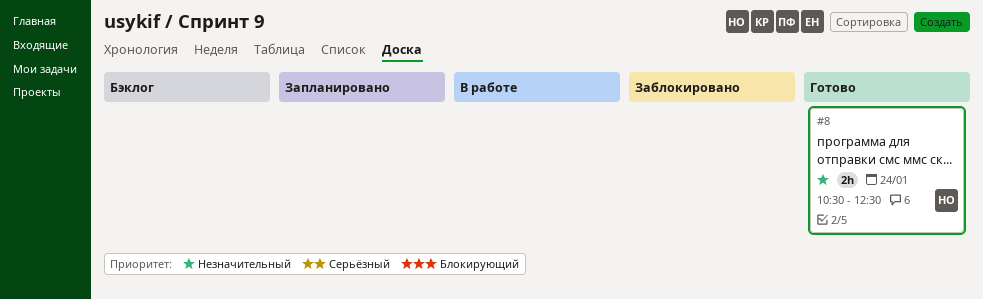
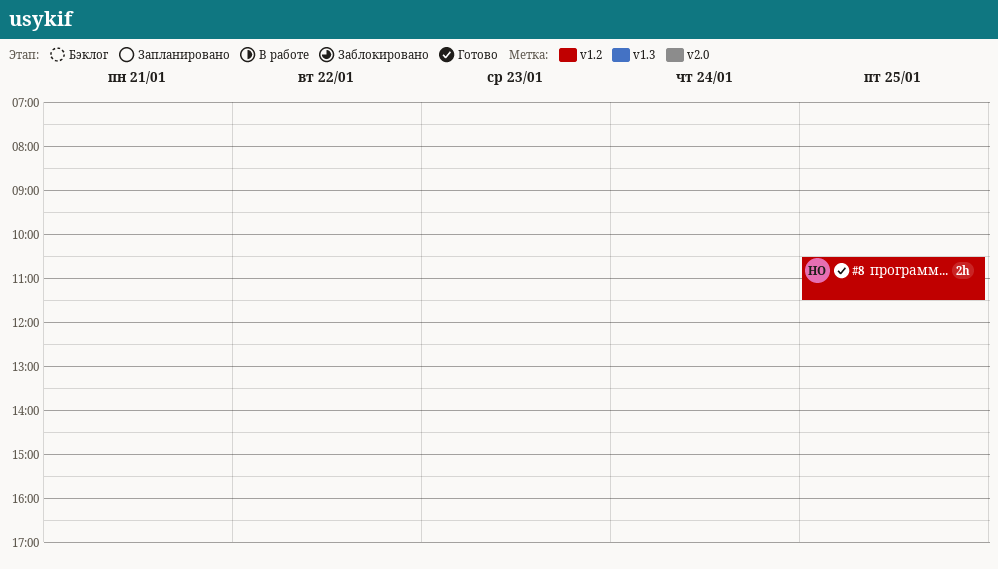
#8, day: Jan 24 -> Jan 25
#8, ends: 12:30 -> 11:30

